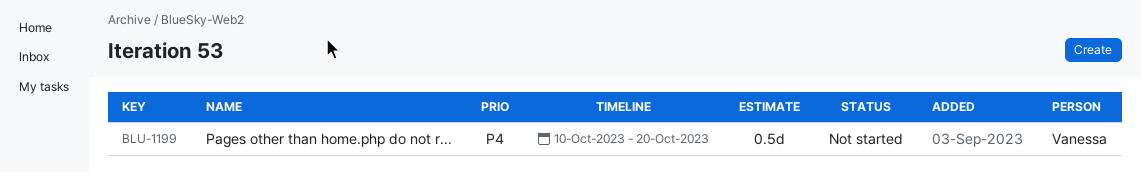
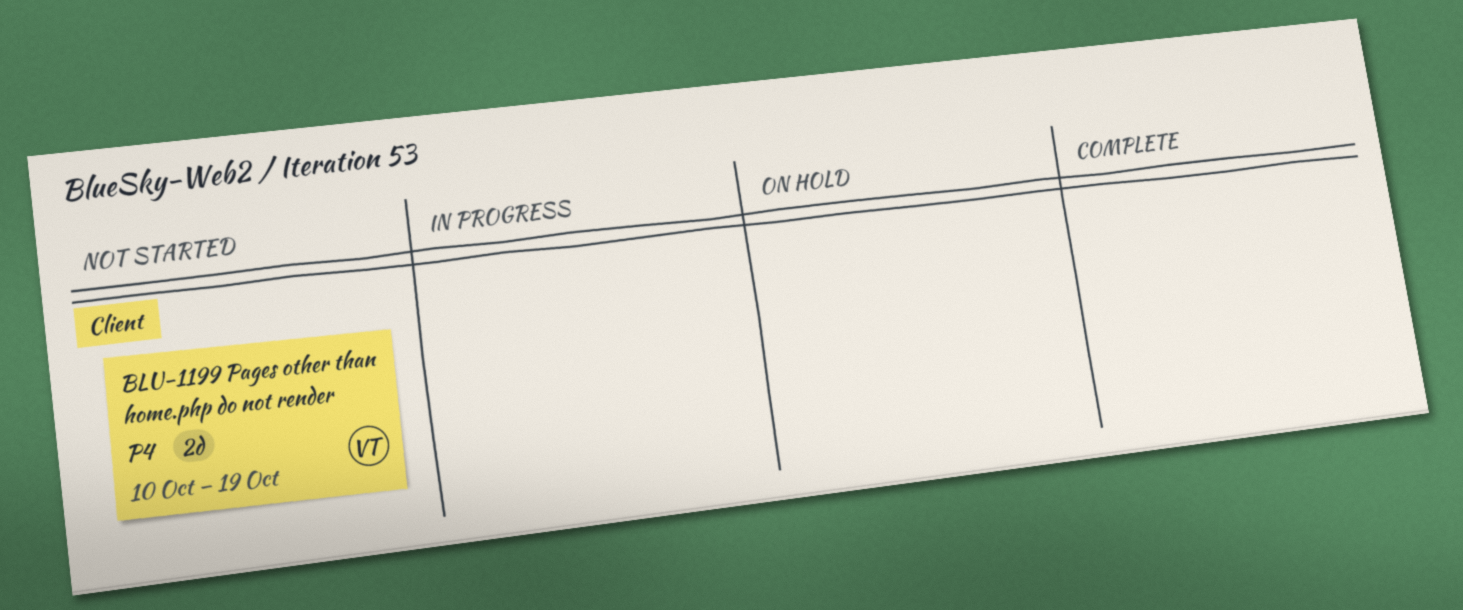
BLU-1199, estimate: 0.5d -> 2d
BLU-1199, due: Oct 20 -> Oct 19

